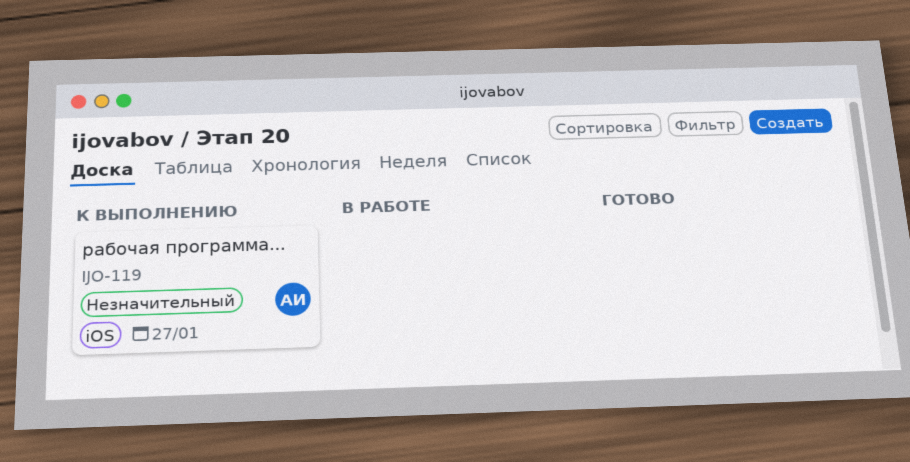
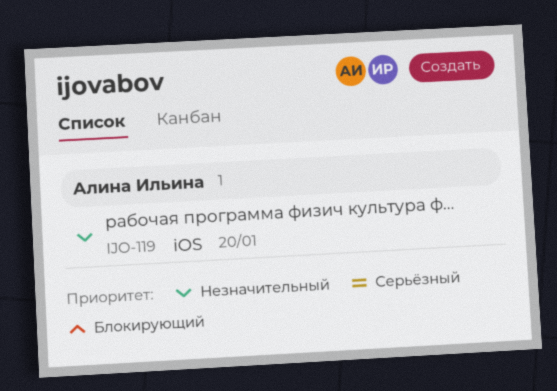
IJO-119, due: Jan 27 -> Jan 20

